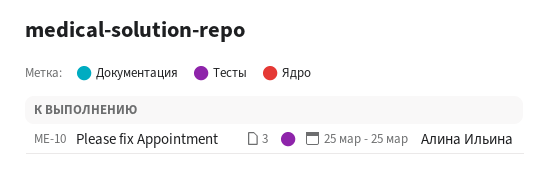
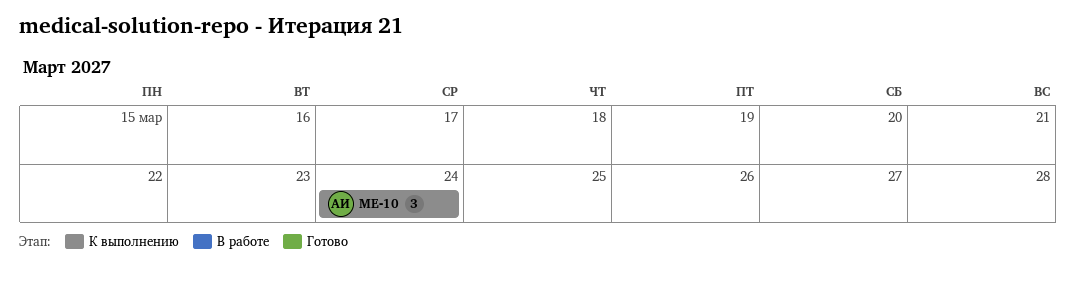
ME-10, start: Mar 25 -> Mar 24
ME-10, due: Mar 25 -> Mar 24

